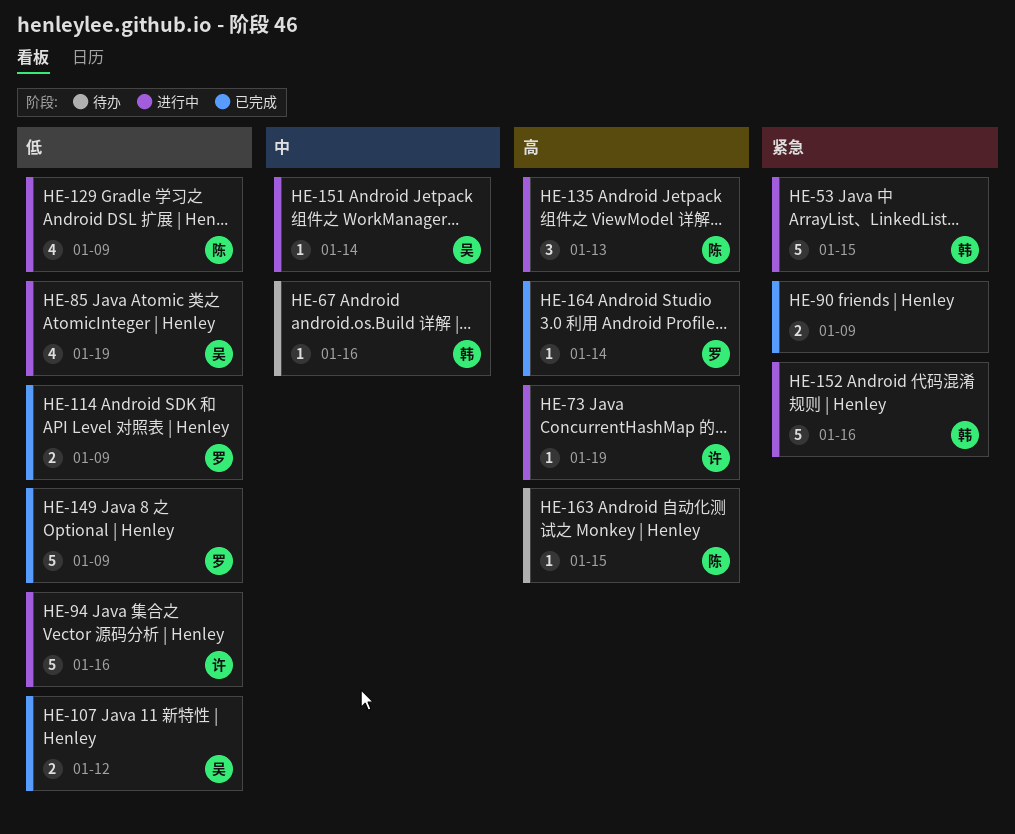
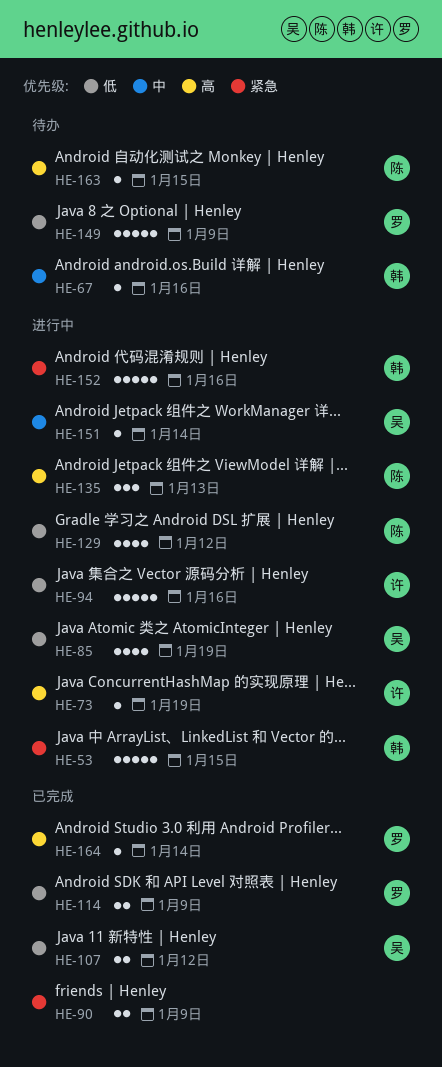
HE-129, due: Jan 9 -> Jan 12
HE-149, status: 已完成 -> 待办

